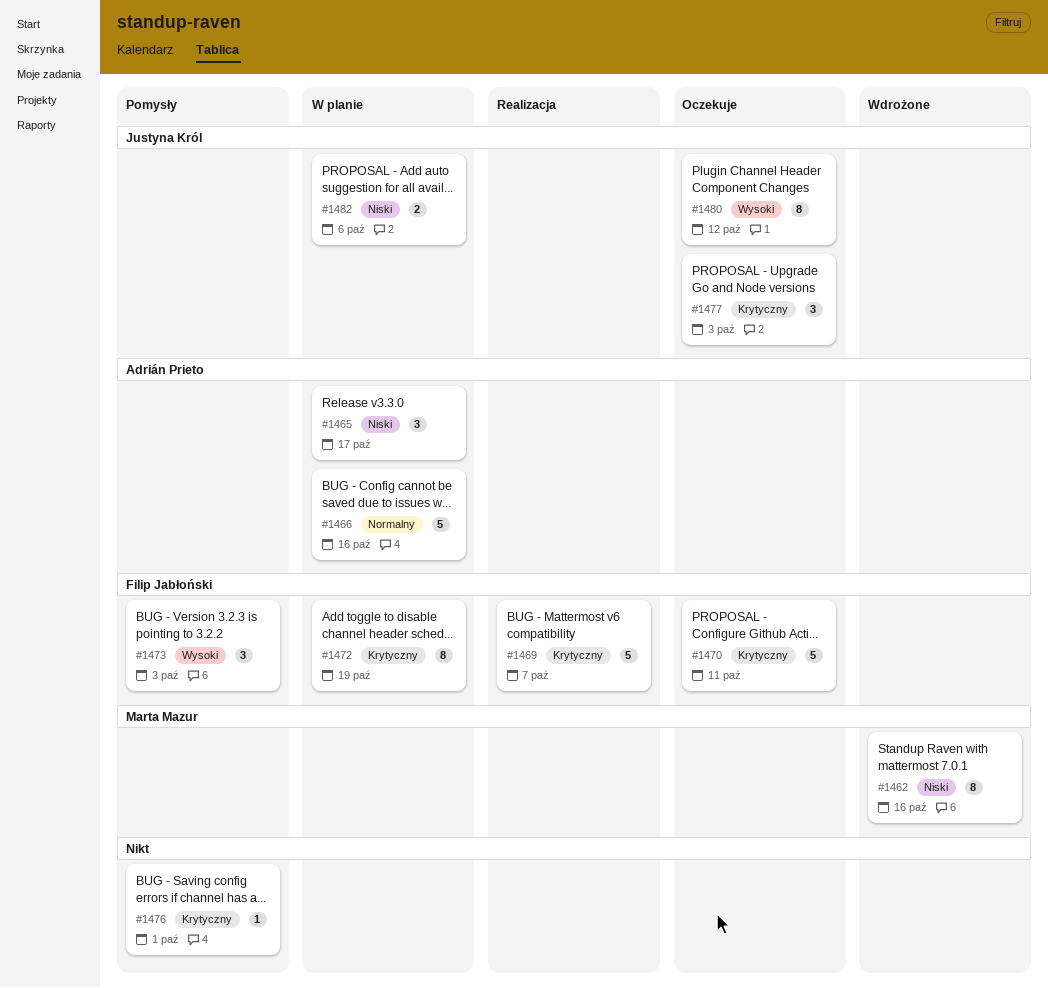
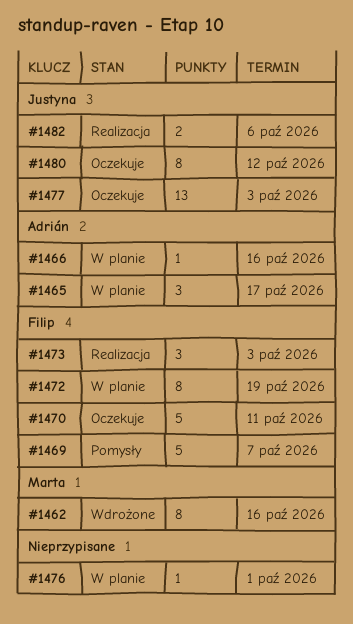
#1466, estimate: 5 -> 1
#1469, status: Realizacja -> Pomysły
#1473, status: Pomysły -> Realizacja
#1476, status: Pomysły -> W planie
#1477, estimate: 3 -> 13
#1482, status: W planie -> Realizacja

